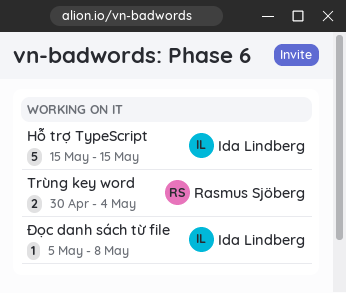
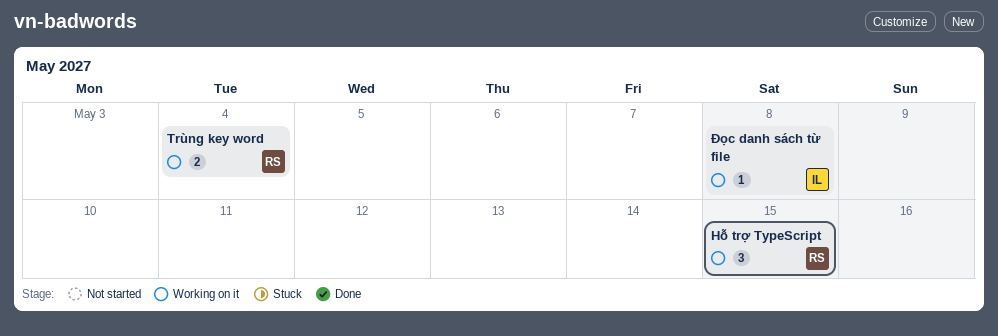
Hỗ trợ TypeScript, owner: Ida Lindberg -> Rasmus Sjöberg
Hỗ trợ TypeScript, estimate: 5 -> 3

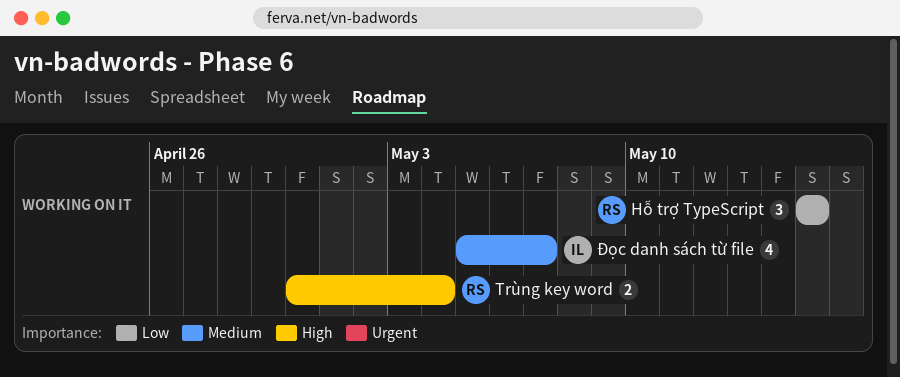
Đọc danh sách từ file, estimate: 1 -> 4
Đọc danh sách từ file, due: May 8 -> May 7

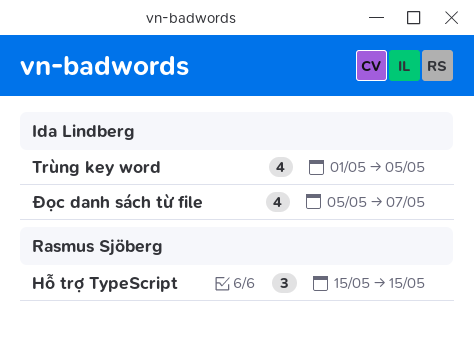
Trùng key word, owner: Rasmus Sjöberg -> Ida Lindberg
Trùng key word, estimate: 2 -> 4
Trùng key word, start: Apr 30 -> May 1
Trùng key word, due: May 4 -> May 5

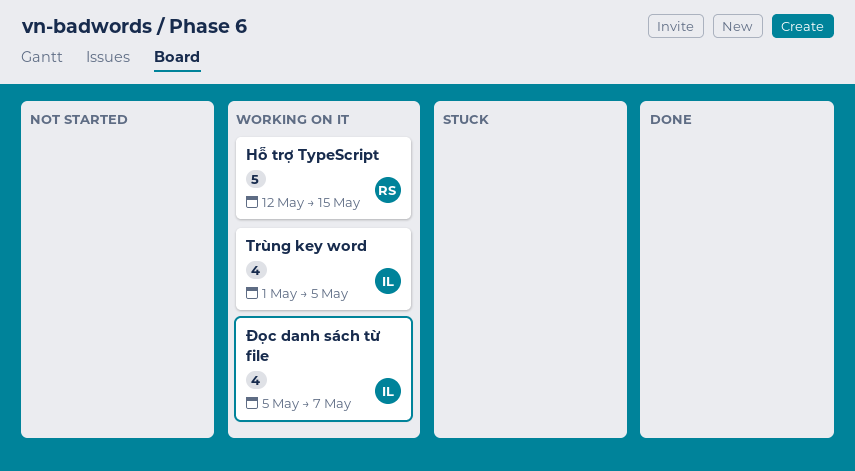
Hỗ trợ TypeScript, estimate: 3 -> 5
Hỗ trợ TypeScript, start: May 15 -> May 12

